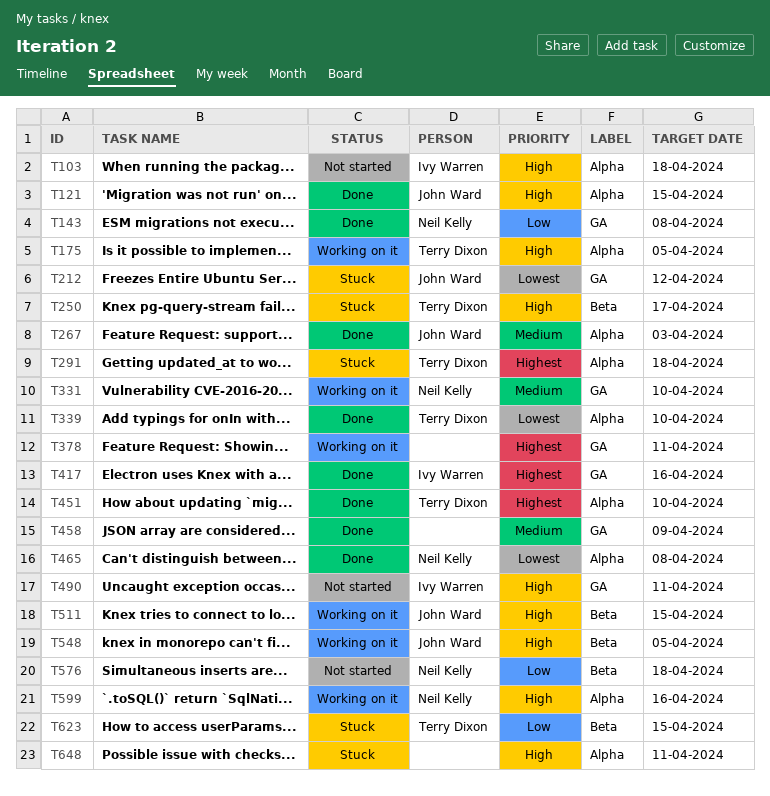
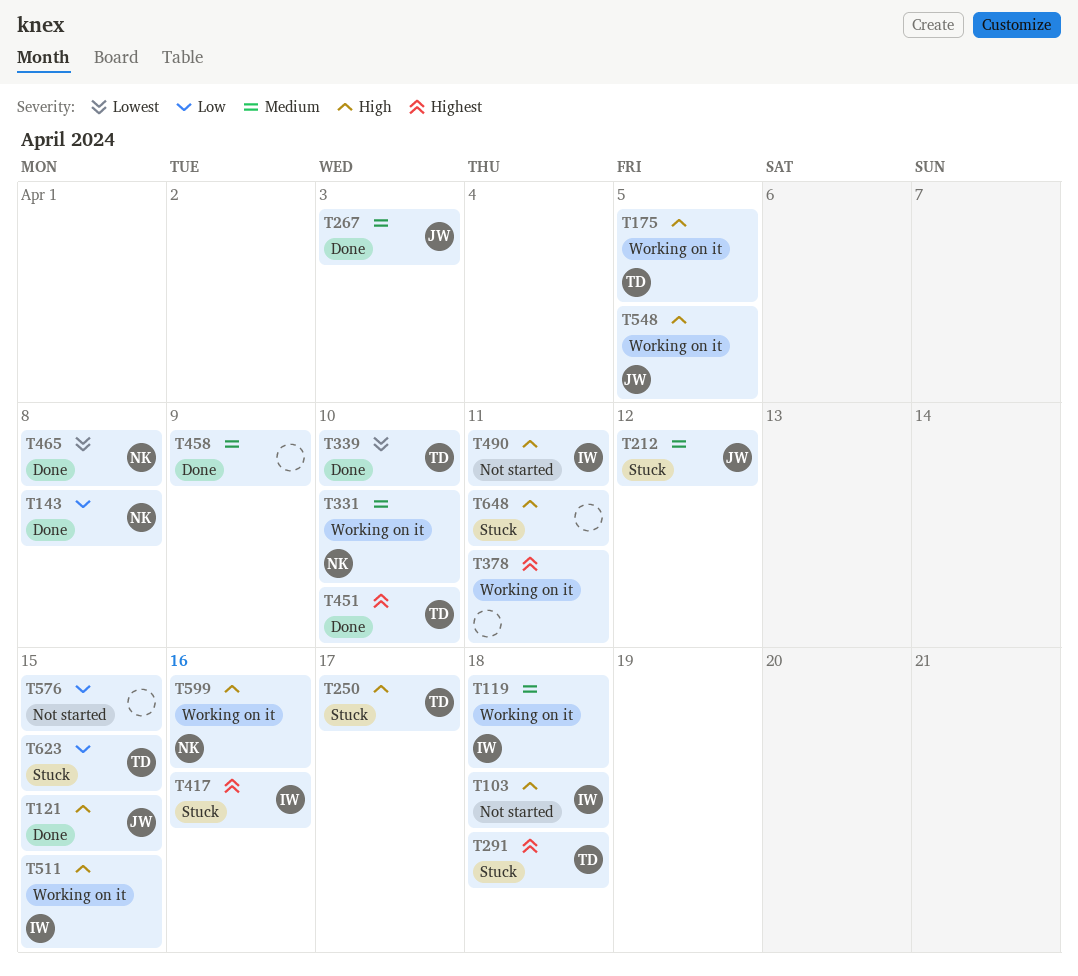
T119: none -> present
T212, priority: Lowest -> Medium
T417, status: Done -> Stuck
T511, owner: John Ward -> Ivy Warren
T576, owner: Neil Kelly -> none
T576, due: Apr 18 -> Apr 15

